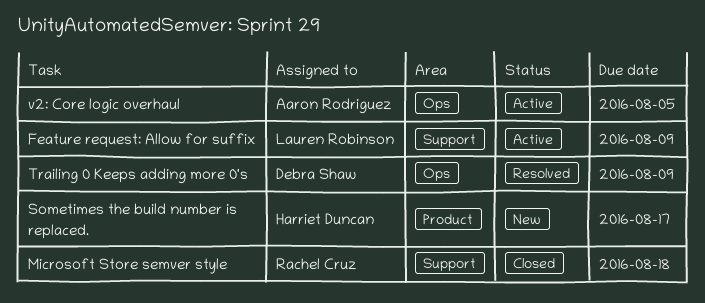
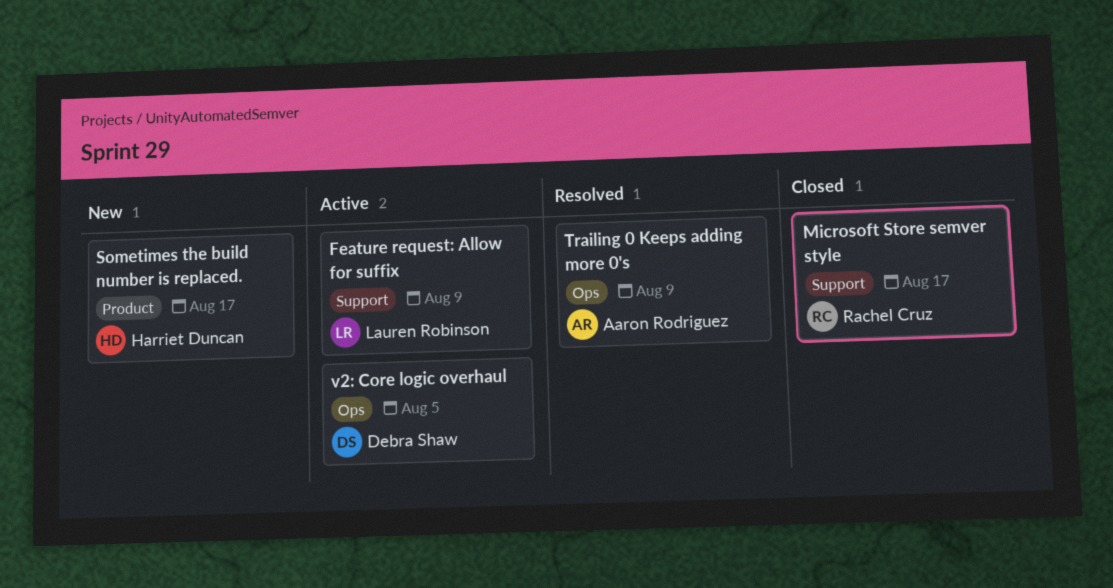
Microsoft Store semver style, due: Aug 18 -> Aug 17
Trailing 0 Keeps adding more 0's, owner: Debra Shaw -> Aaron Rodriguez
v2: Core logic overhaul, owner: Aaron Rodriguez -> Debra Shaw

